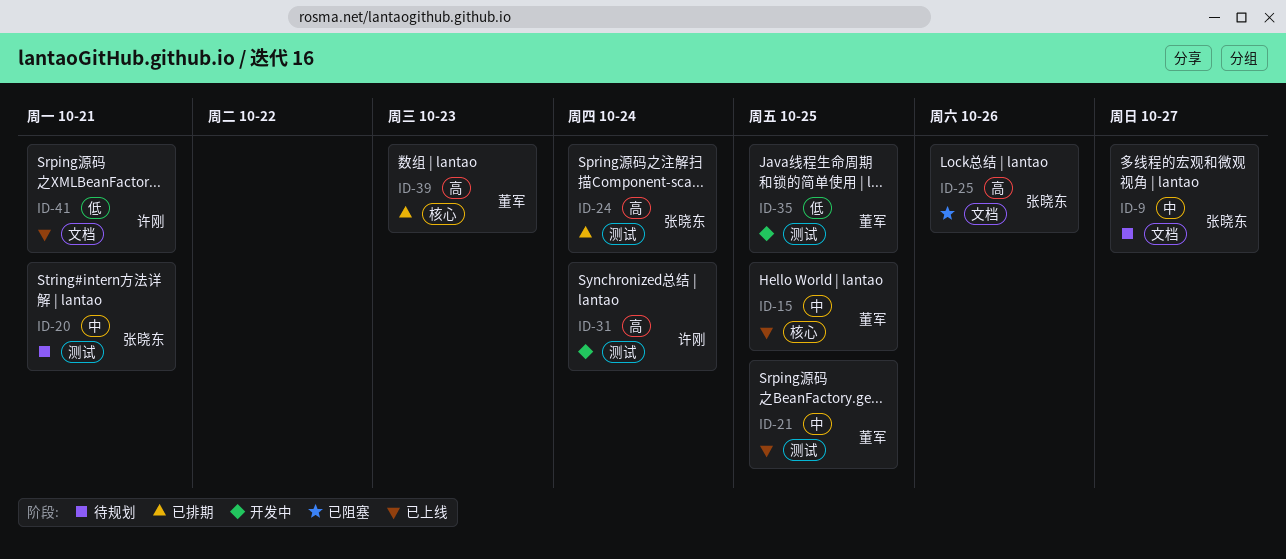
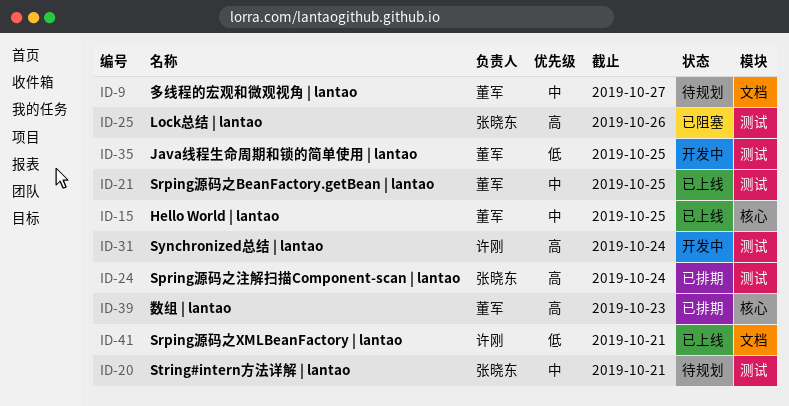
ID-9, owner: 张晓东 -> 董军
ID-25, label: 文档 -> 测试

